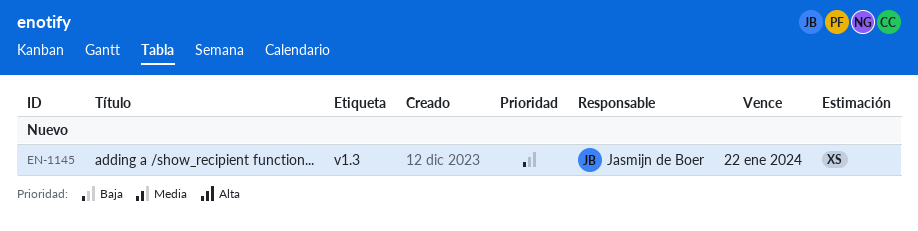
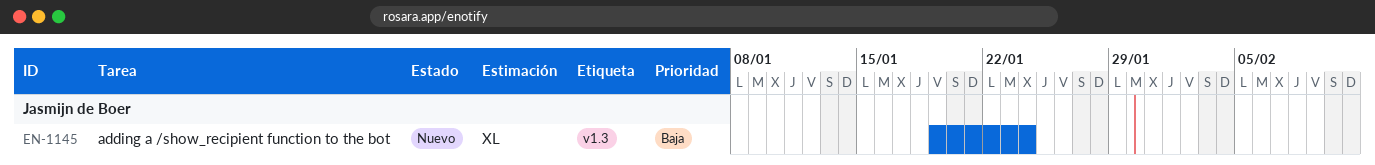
EN-1145, estimate: XS -> XL
EN-1145, due: Jan 22 -> Jan 24

